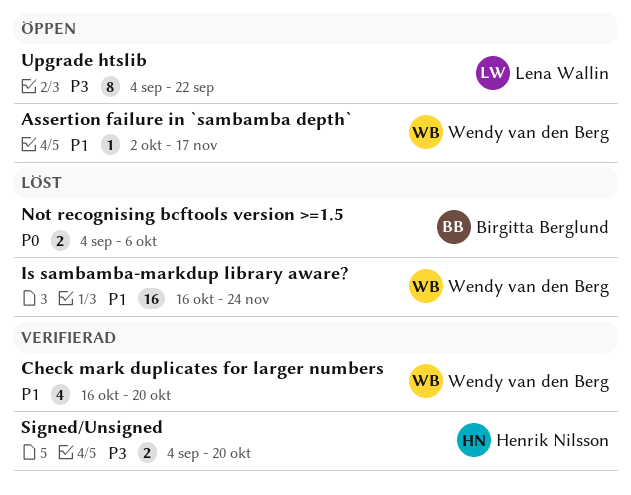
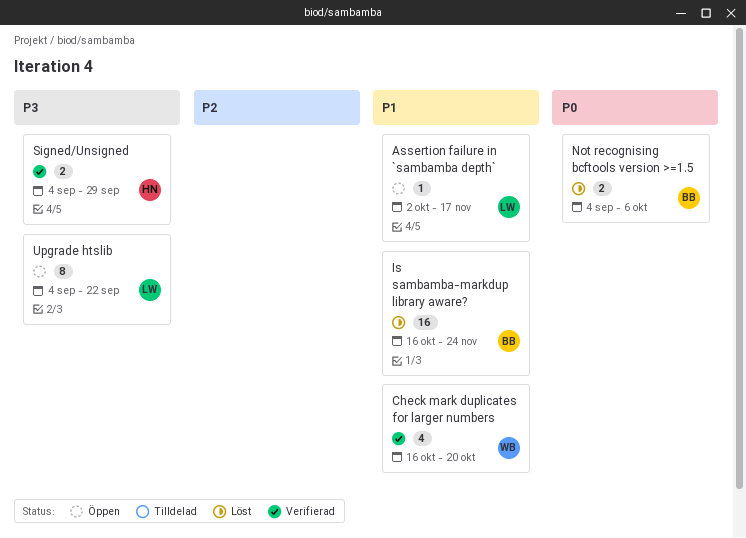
Assertion failure in `sambamba depth`, owner: Wendy van den Berg -> Lena Wallin
Is sambamba-markdup library aware?, owner: Wendy van den Berg -> Birgitta Berglund
Signed/Unsigned, due: Oct 20 -> Sep 29

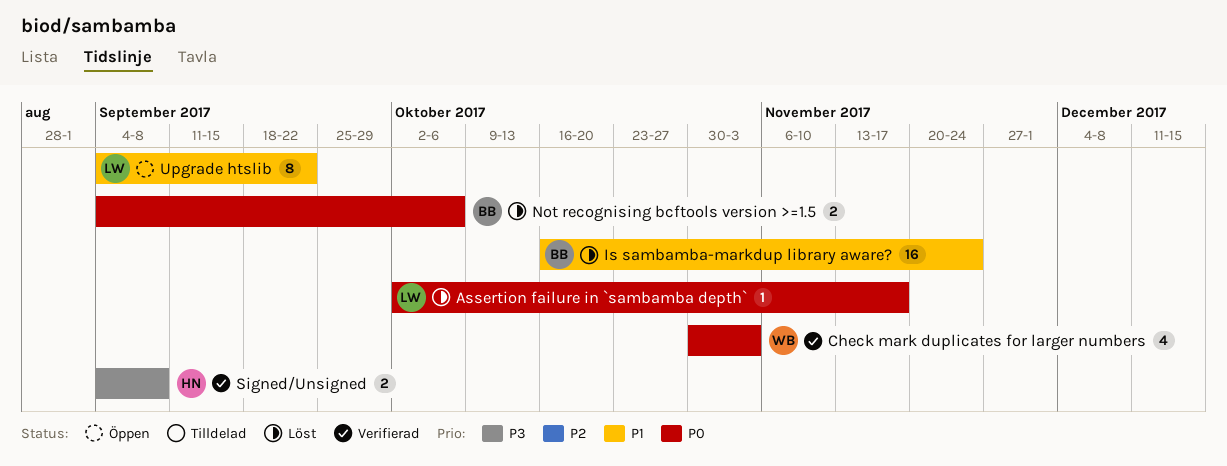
Assertion failure in `sambamba depth`, status: Öppen -> Löst
Assertion failure in `sambamba depth`, priority: P1 -> P0
Check mark duplicates for larger numbers, priority: P1 -> P0
Check mark duplicates for larger numbers, start: Oct 16 -> Oct 30
Check mark duplicates for larger numbers, due: Oct 20 -> Nov 3
Signed/Unsigned, due: Sep 29 -> Sep 8
Upgrade htslib, priority: P3 -> P1

